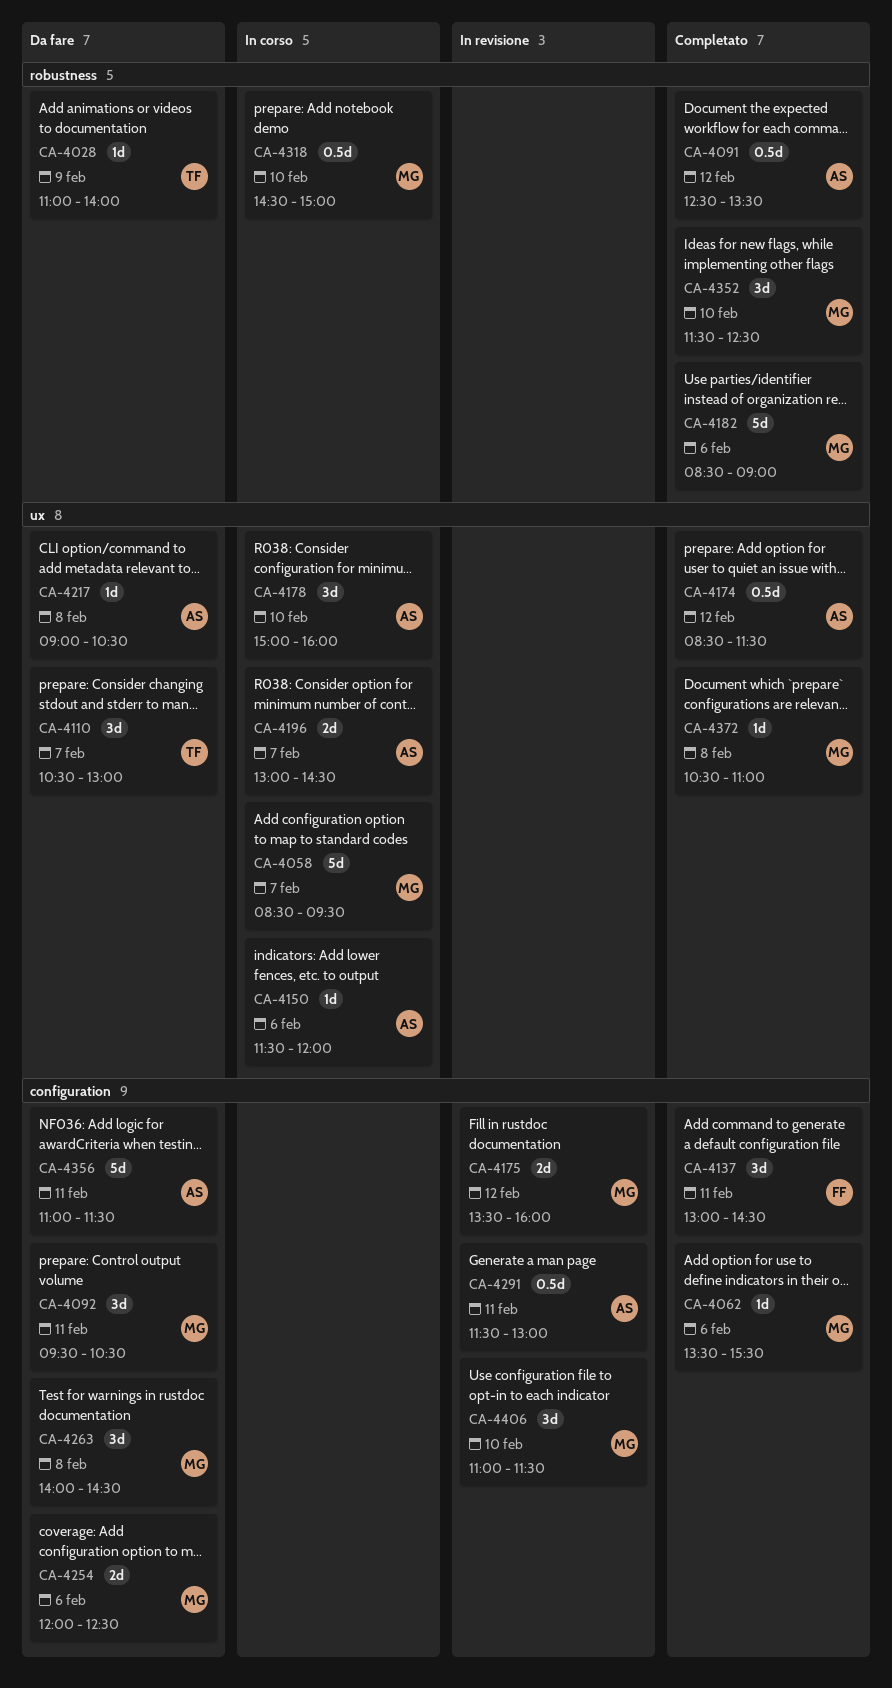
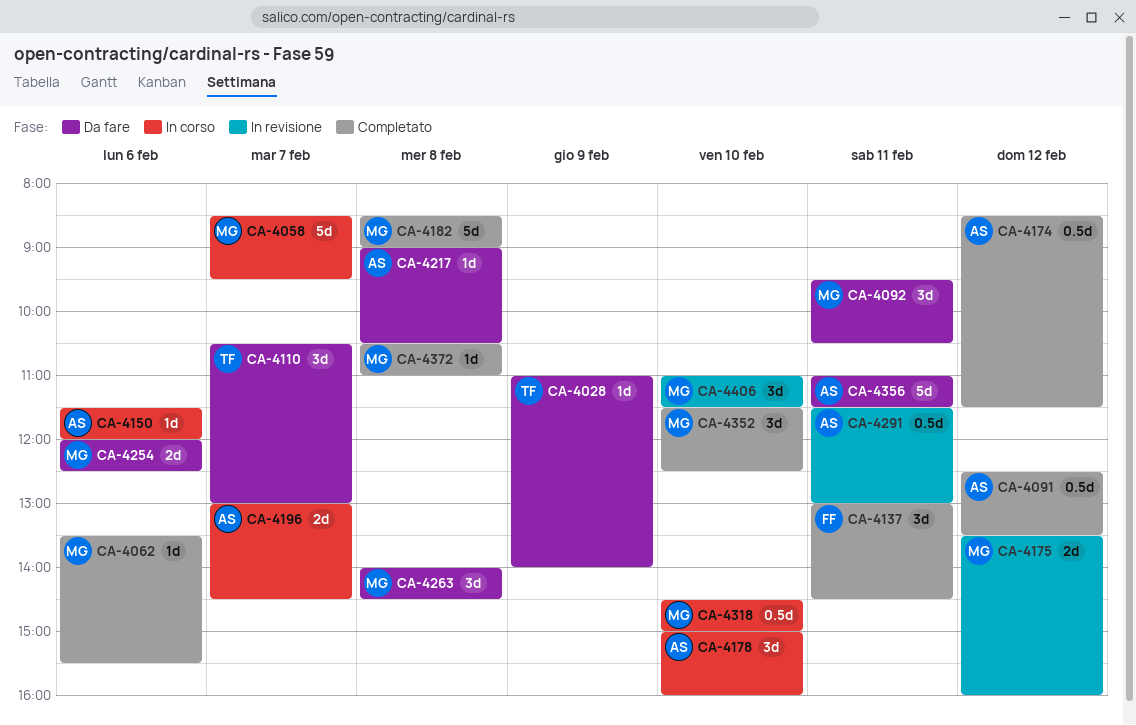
CA-4182, day: Feb 6 -> Feb 8

